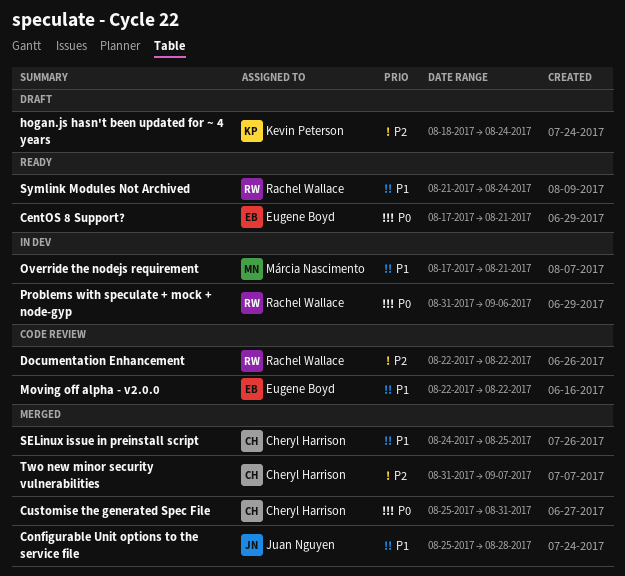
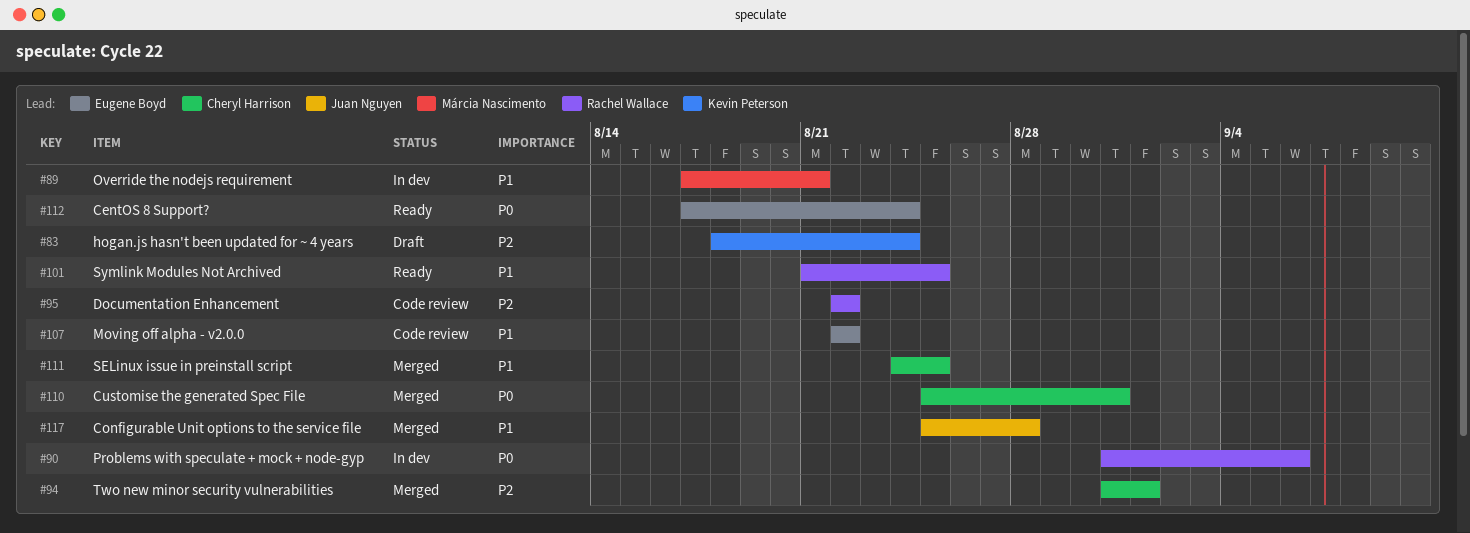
CentOS 8 Support?, due: Aug 21 -> Aug 24
Symlink Modules Not Archived, due: Aug 24 -> Aug 25
Two new minor security vulnerabilities, due: Sep 7 -> Sep 1

